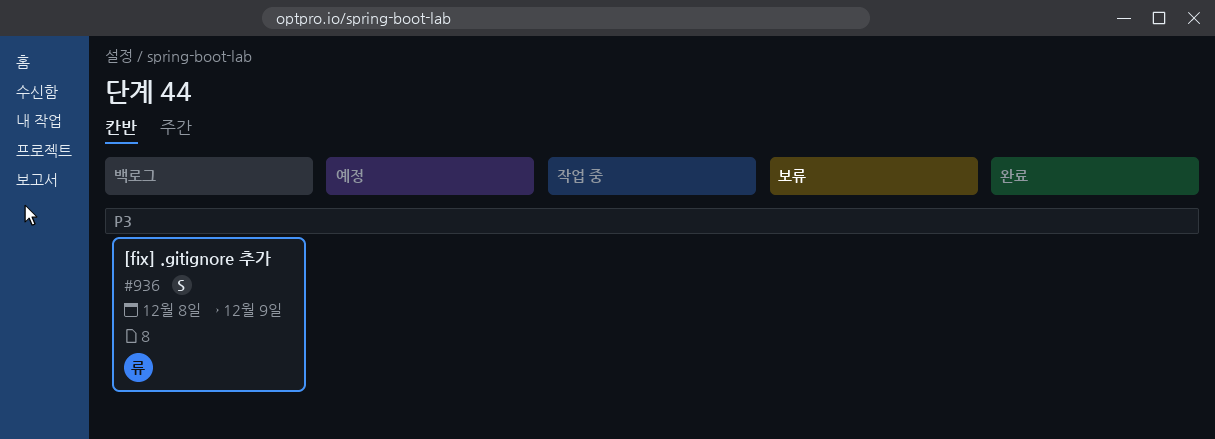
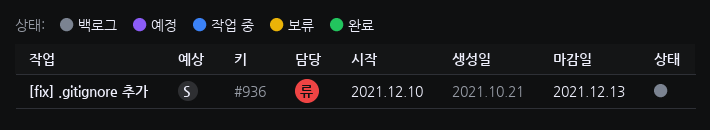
#936, start: Dec 8 -> Dec 10
#936, due: Dec 9 -> Dec 13

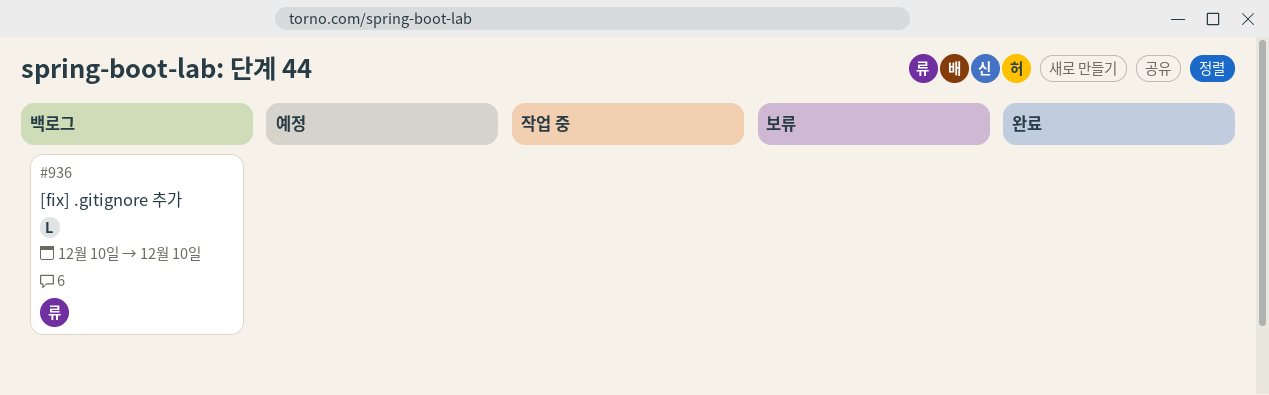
#936, estimate: S -> L
#936, due: Dec 13 -> Dec 10

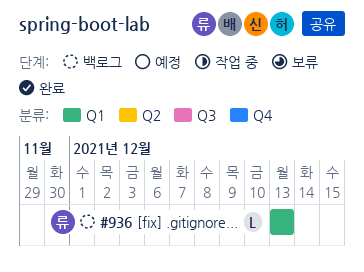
#936, start: Dec 10 -> Dec 13
#936, due: Dec 10 -> Dec 13

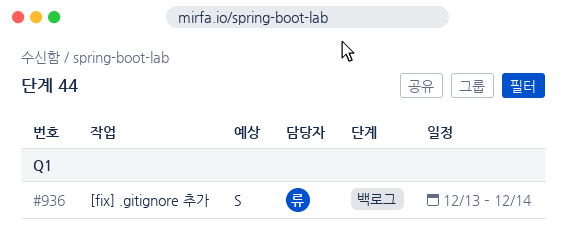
#936, estimate: L -> S
#936, due: Dec 13 -> Dec 14

